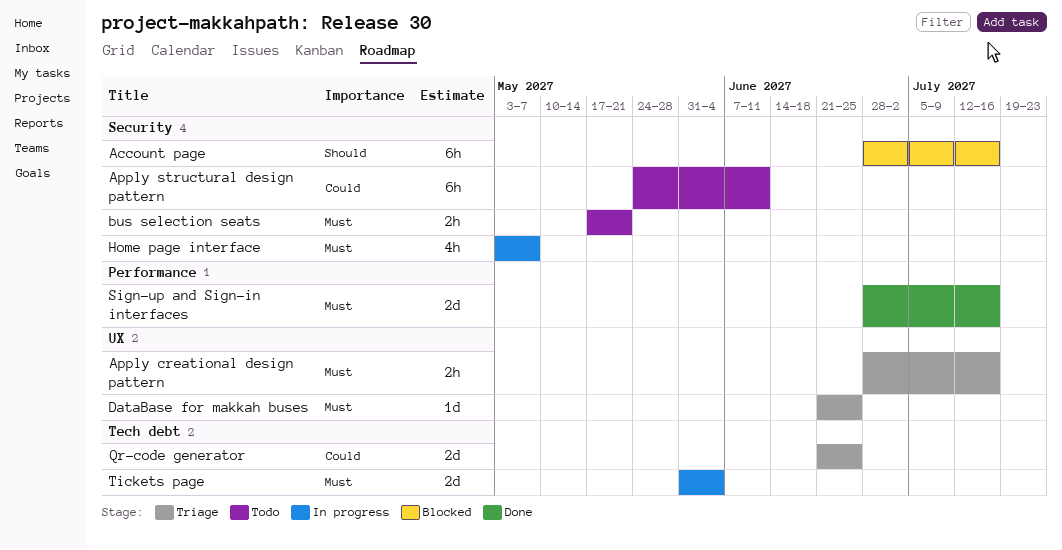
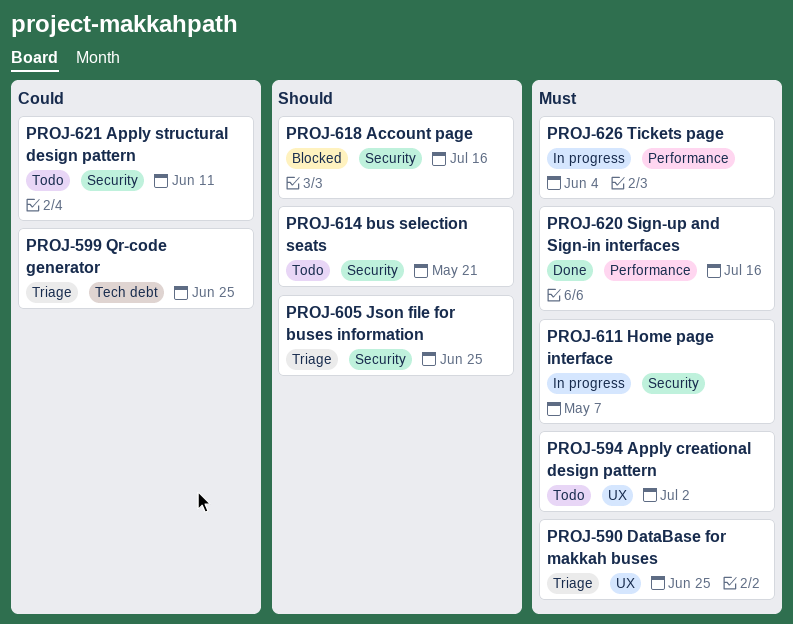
Apply creational design pattern, status: Triage -> Todo
Apply creational design pattern, due: Jul 16 -> Jul 2
bus selection seats, priority: Must -> Should
Json file for buses information: none -> present
Tickets page, label: Tech debt -> Performance

